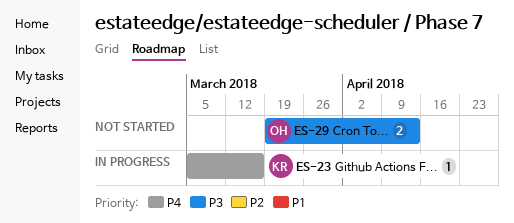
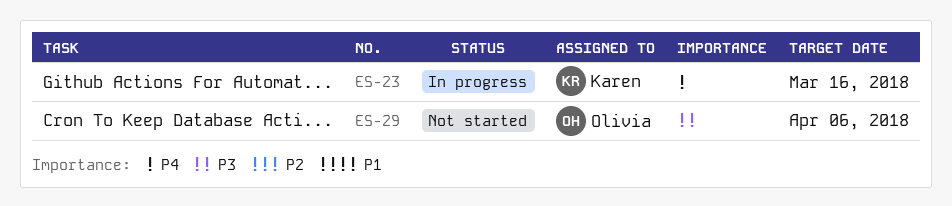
ES-29, due: Apr 13 -> Apr 6

